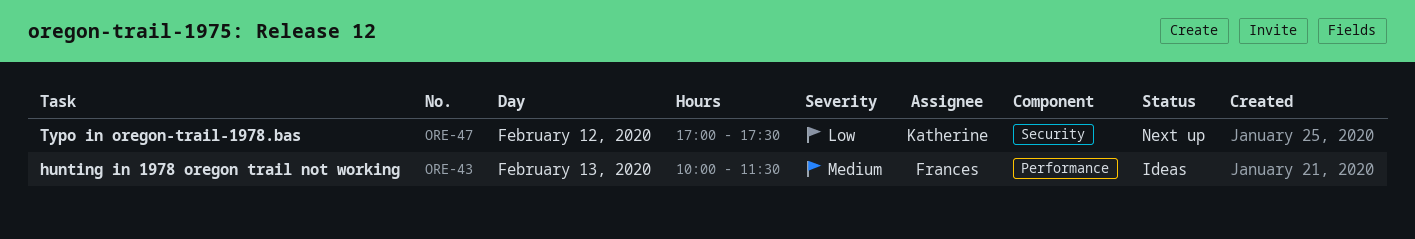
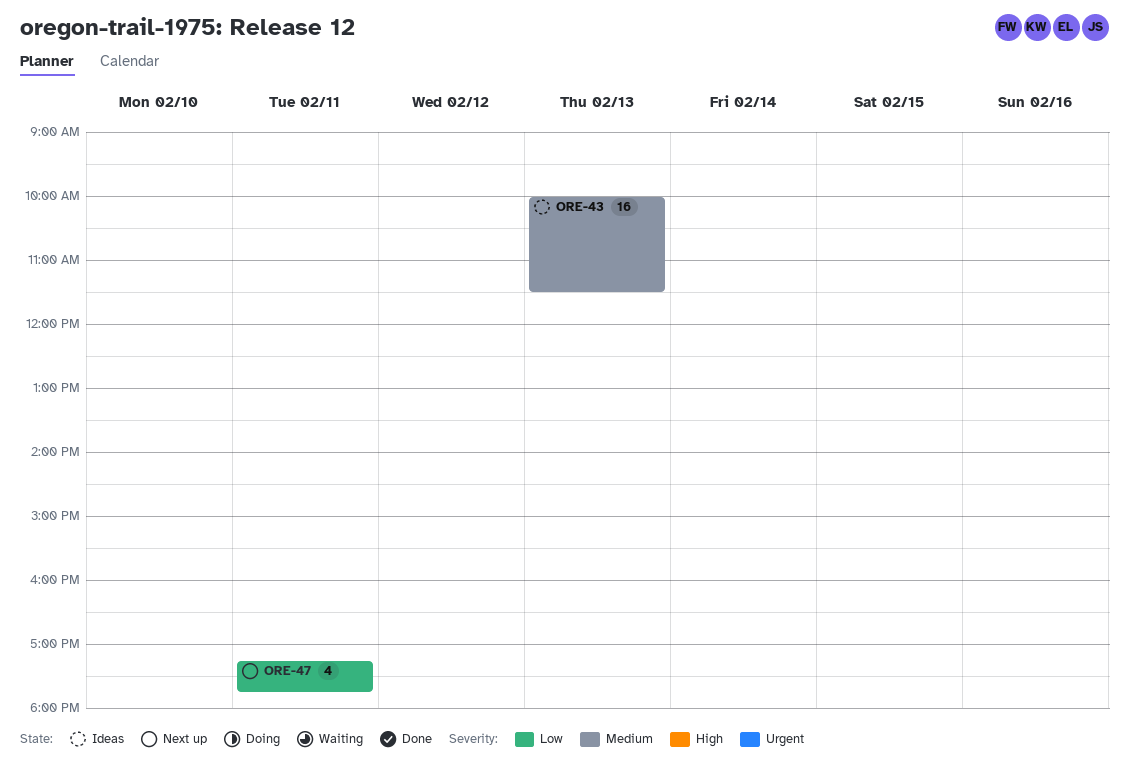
ORE-47, day: Feb 12 -> Feb 11
ORE-47, begins: 17:00 -> 17:15
ORE-47, ends: 17:30 -> 17:45

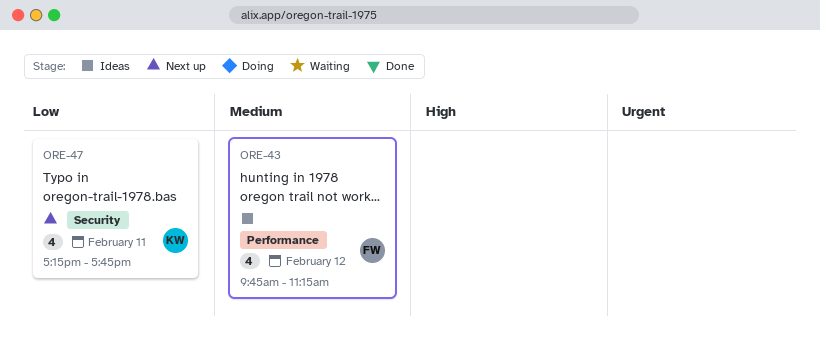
ORE-43, estimate: 16 -> 4
ORE-43, day: Feb 13 -> Feb 12
ORE-43, begins: 10:00 -> 09:45
ORE-43, ends: 11:30 -> 11:15

